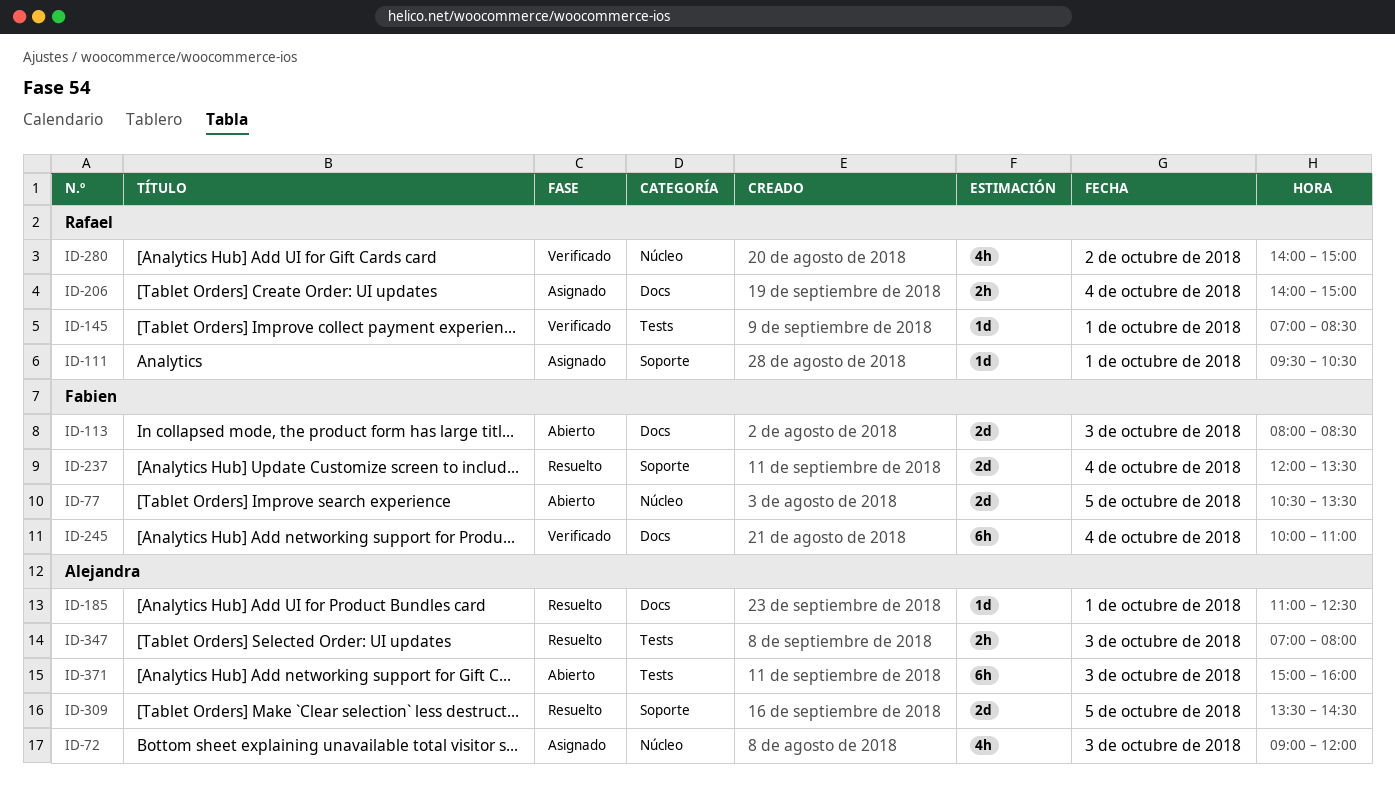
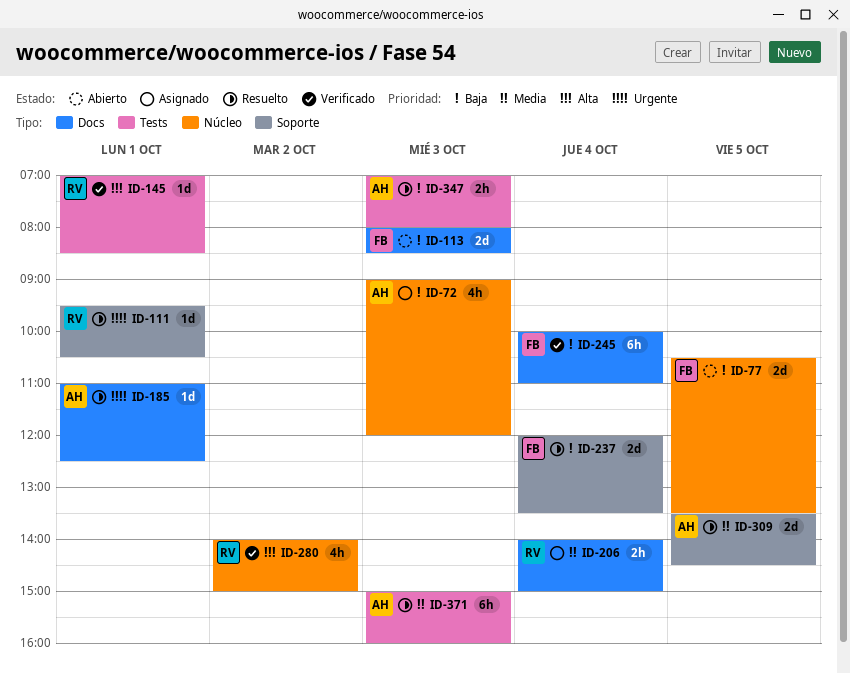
ID-111, status: Asignado -> Resuelto
ID-371, status: Abierto -> Resuelto

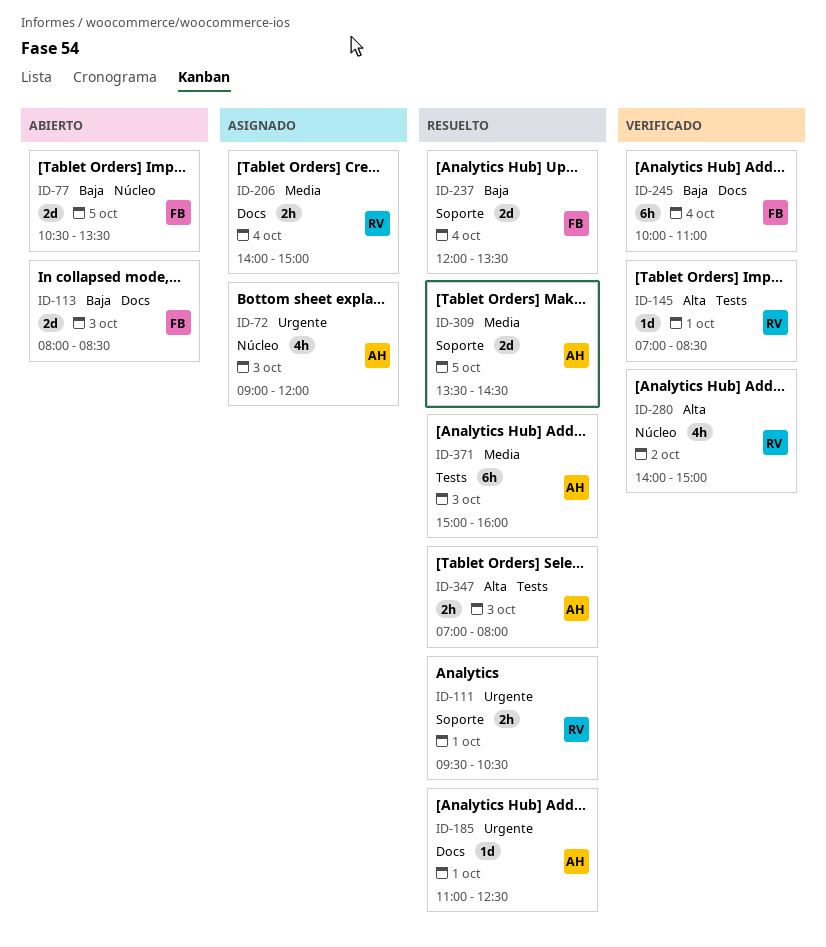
ID-72, priority: Baja -> Urgente
ID-111, estimate: 1d -> 2h
ID-347, priority: Baja -> Alta

